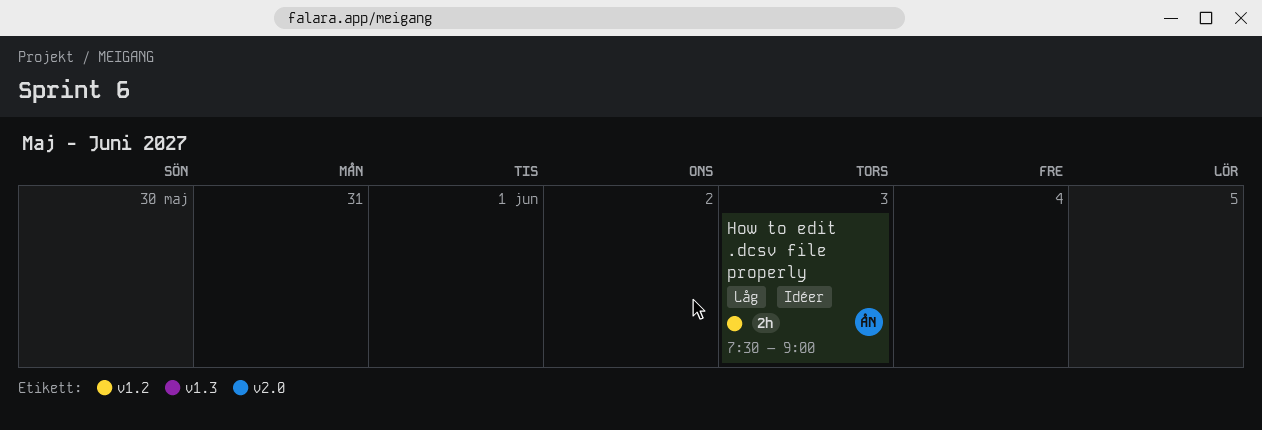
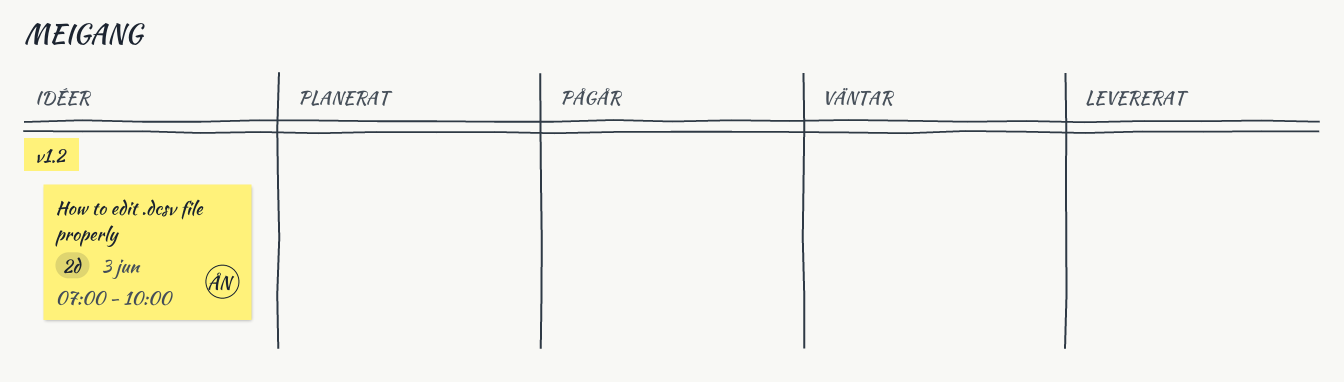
How to edit .dcsv file properly, estimate: 2h -> 2d
How to edit .dcsv file properly, begins: 07:30 -> 07:00
How to edit .dcsv file properly, ends: 09:00 -> 10:00

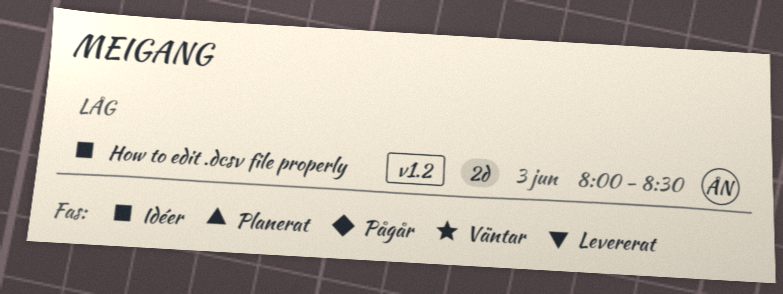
How to edit .dcsv file properly, begins: 07:00 -> 08:00
How to edit .dcsv file properly, ends: 10:00 -> 08:30

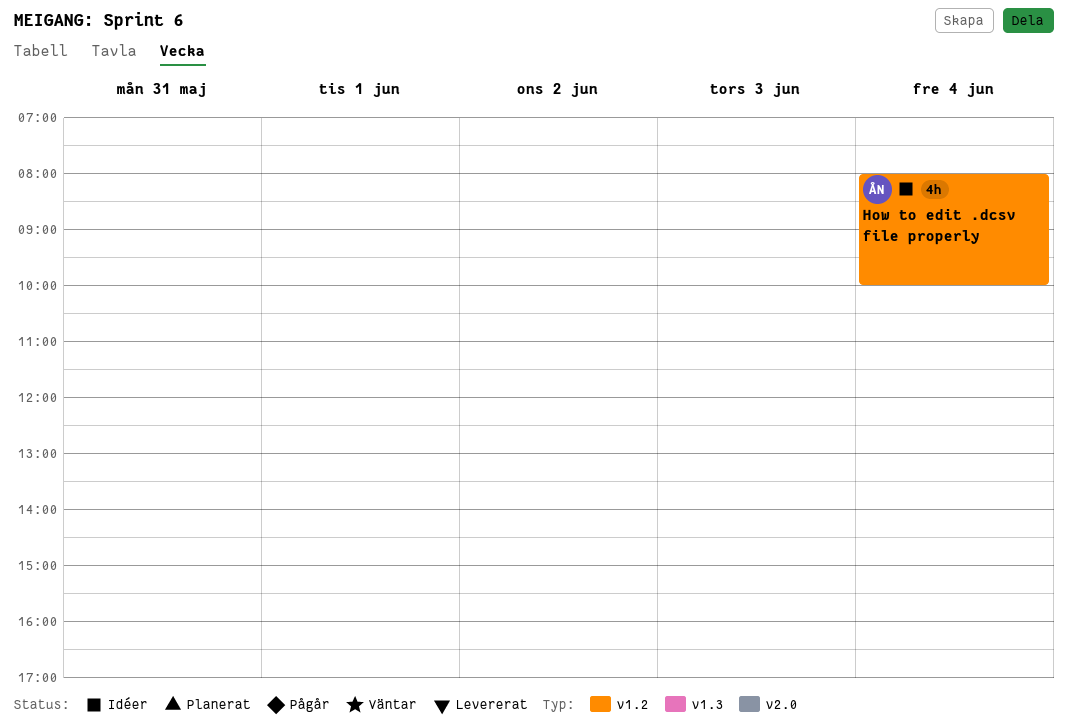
How to edit .dcsv file properly, estimate: 2d -> 4h
How to edit .dcsv file properly, day: Jun 3 -> Jun 4
How to edit .dcsv file properly, ends: 08:30 -> 10:00

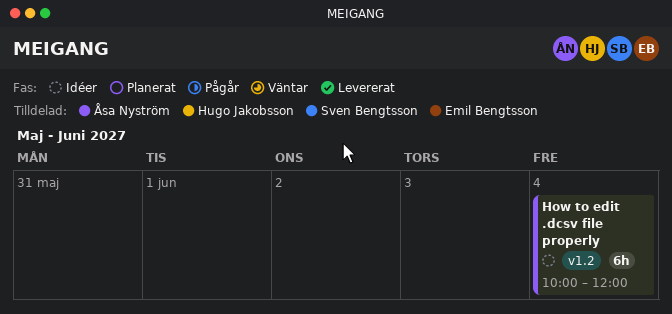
How to edit .dcsv file properly, estimate: 4h -> 6h
How to edit .dcsv file properly, begins: 08:00 -> 10:00
How to edit .dcsv file properly, ends: 10:00 -> 12:00

